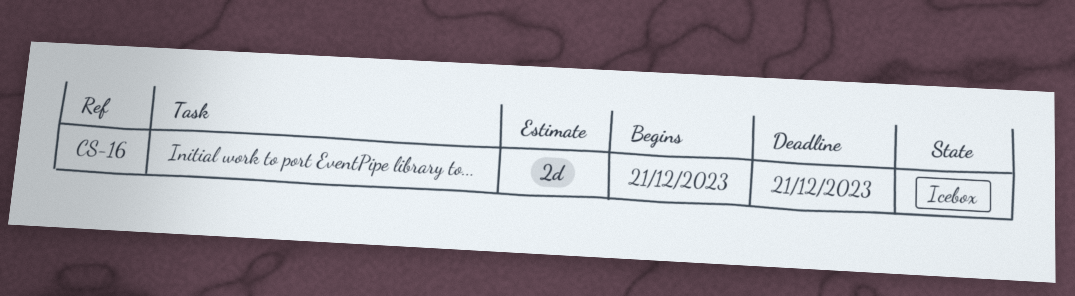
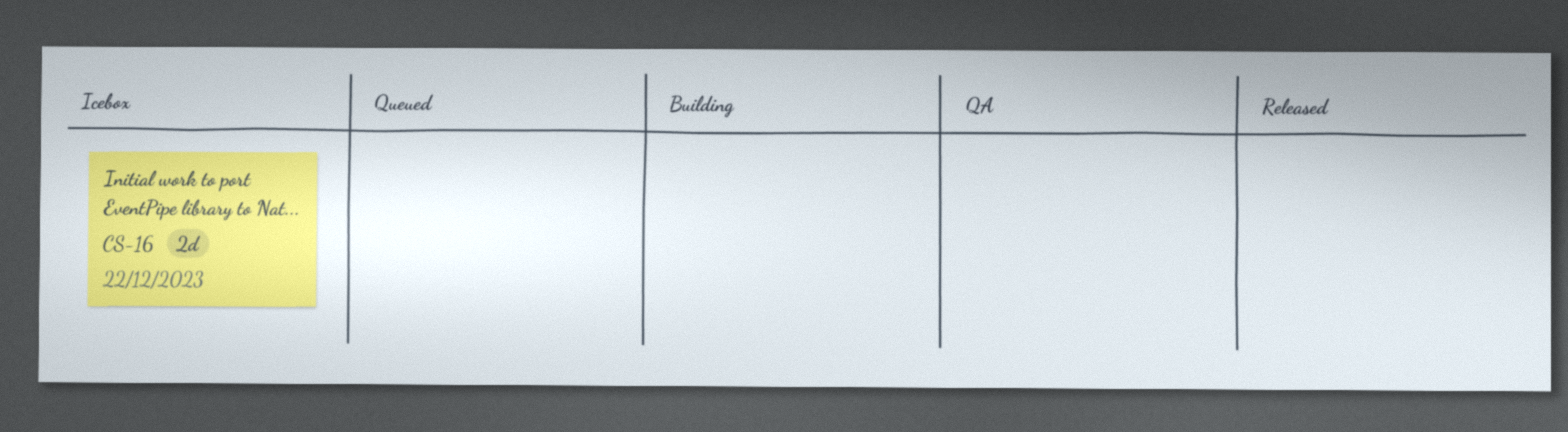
CS-16, due: Dec 21 -> Dec 22

